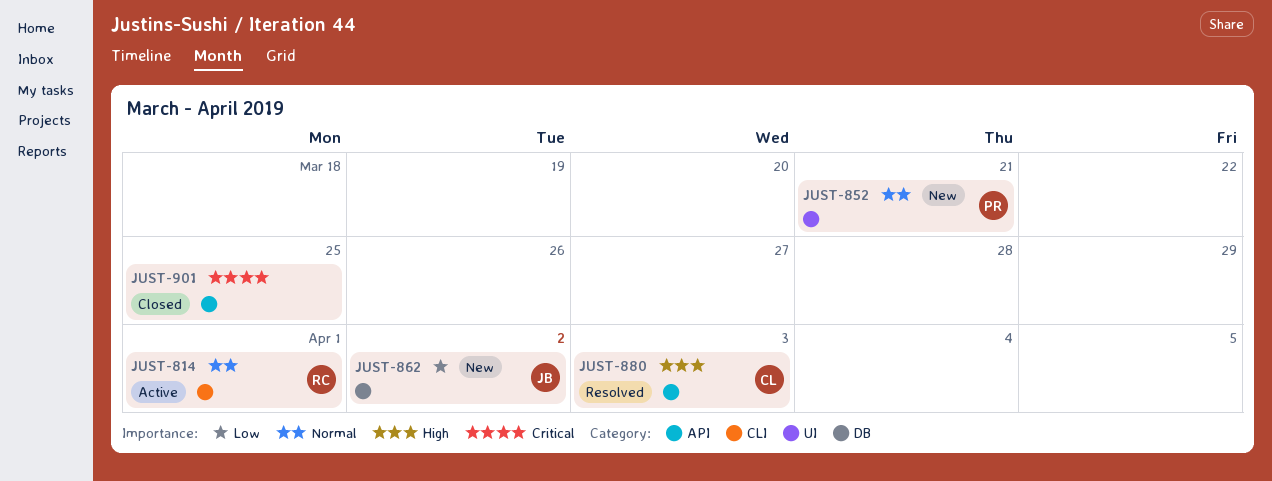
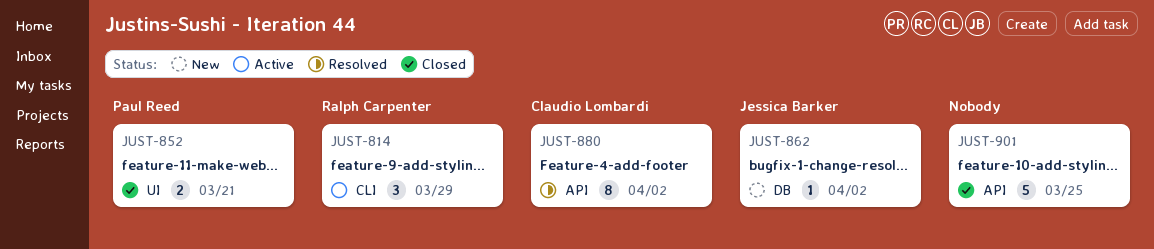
JUST-814, due: Apr 1 -> Mar 29
JUST-852, status: New -> Closed
JUST-880, due: Apr 3 -> Apr 2

